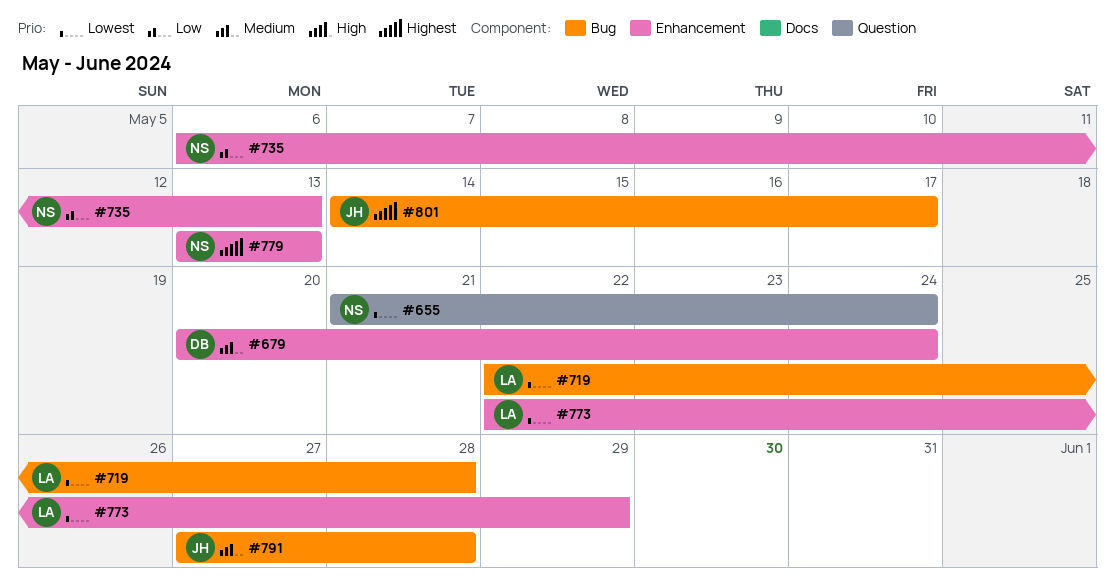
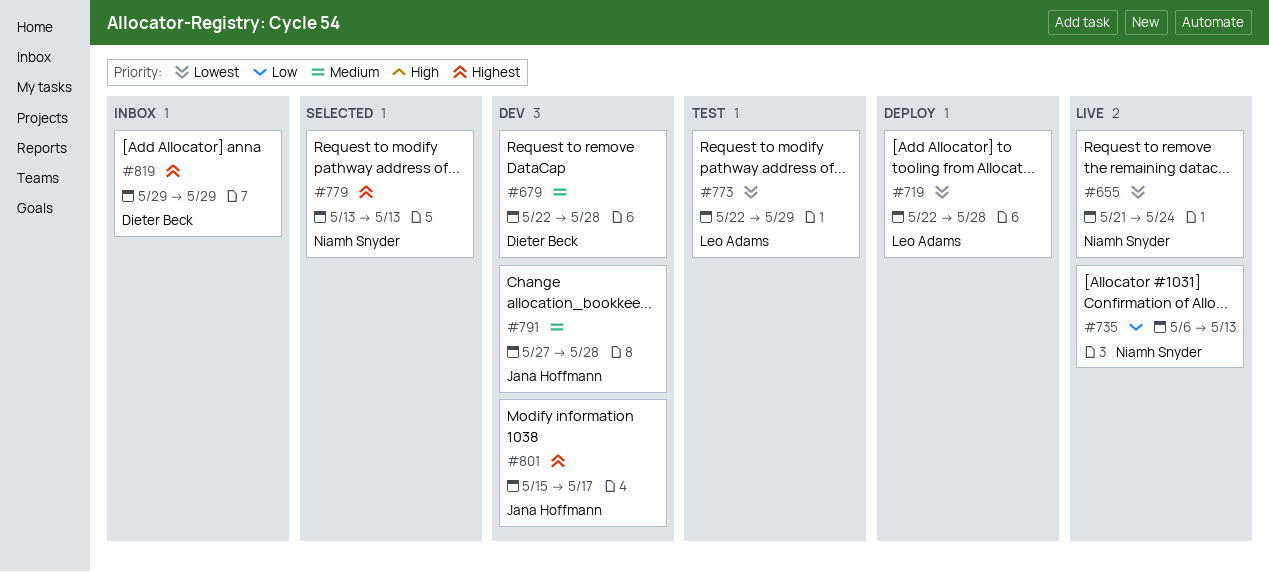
#679, start: May 20 -> May 22
#679, due: May 24 -> May 28
#801, start: May 14 -> May 15
#819: none -> present

